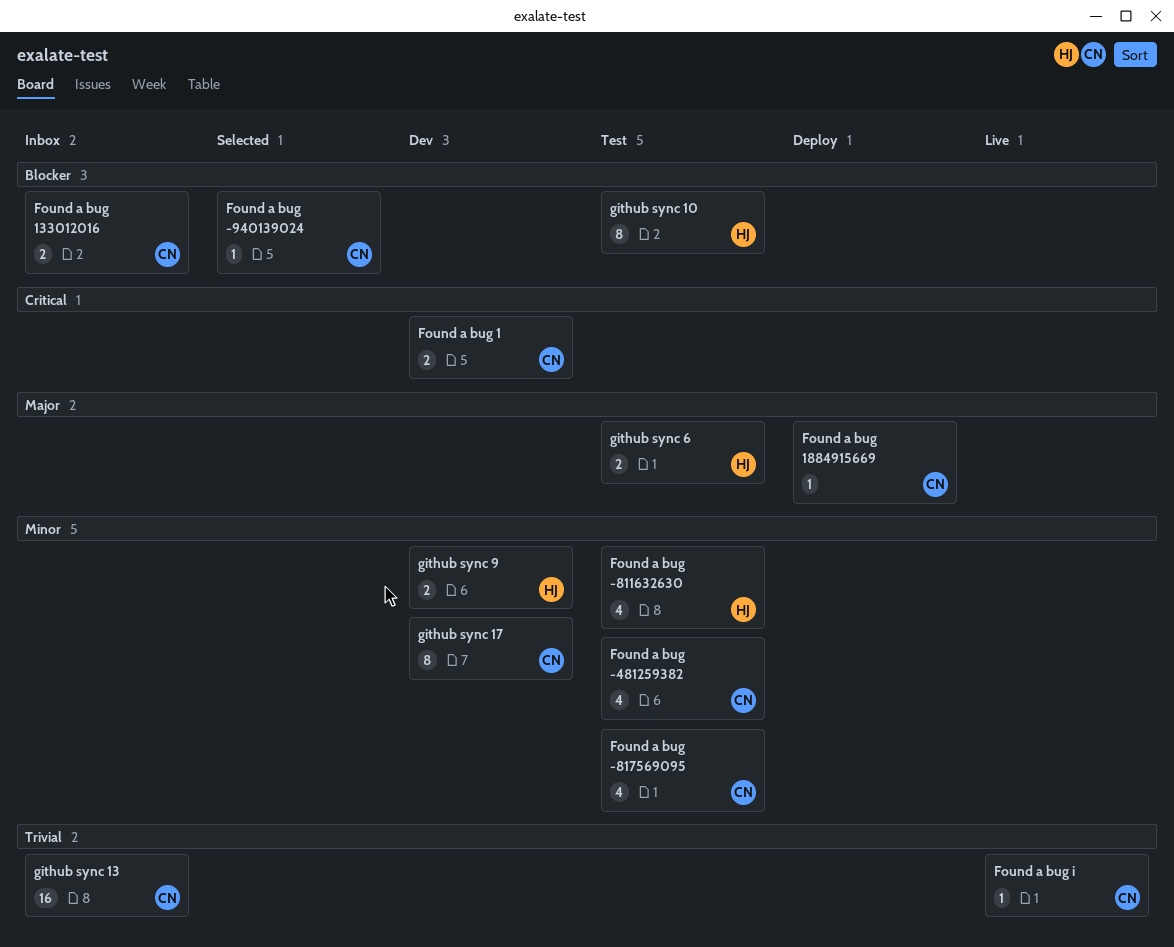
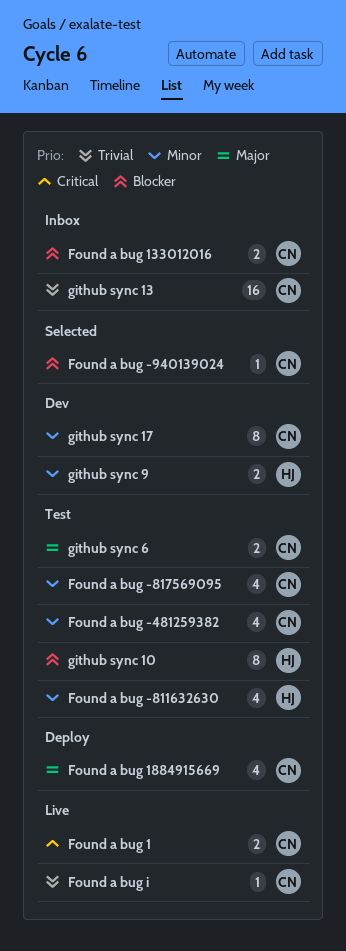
Found a bug 1, status: Dev -> Live
Found a bug 1884915669, estimate: 1 -> 4
github sync 6, owner: HJ -> CN

